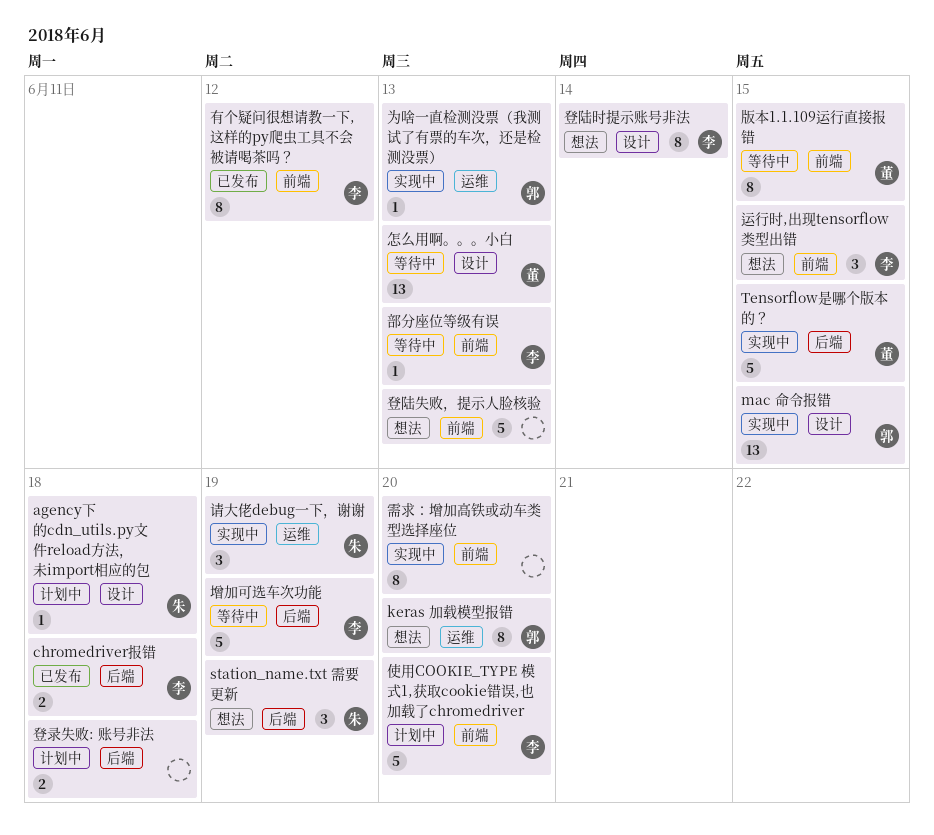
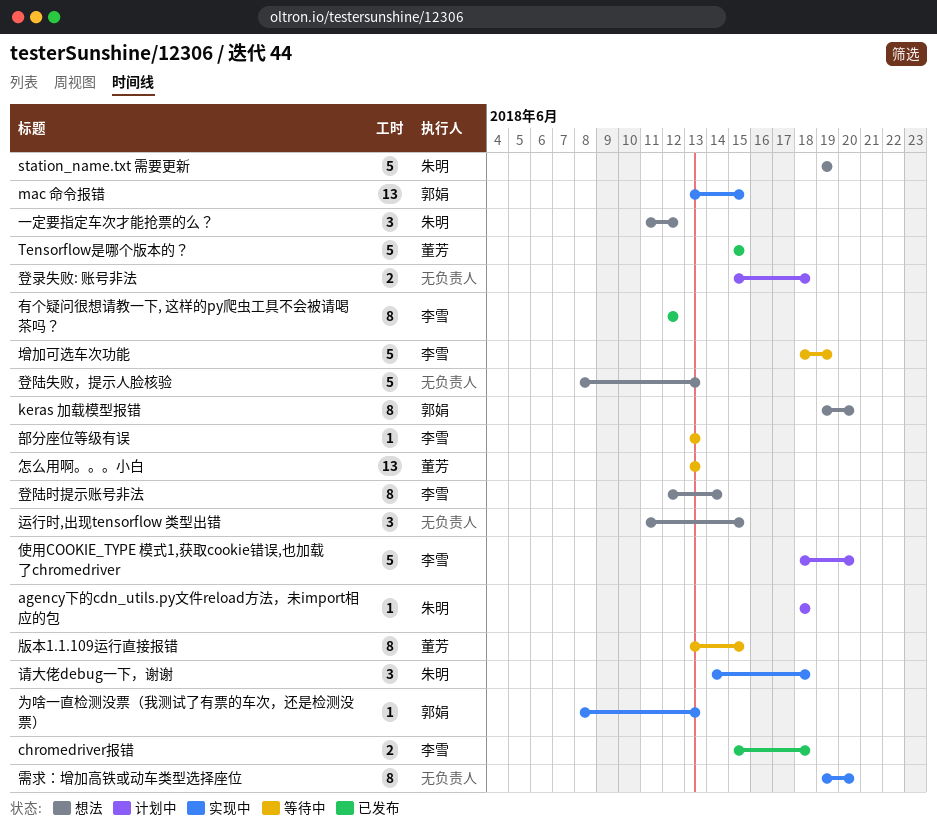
station_name.txt 需要更新, estimate: 3 -> 5
Tensorflow是哪个版本的？, status: 实现中 -> 已发布
一定要指定车次才能抢票的么？: none -> present
请大佬debug一下，谢谢, due: Jun 19 -> Jun 18
运行时,出现tensorflow 类型出错, owner: 李雪 -> none

